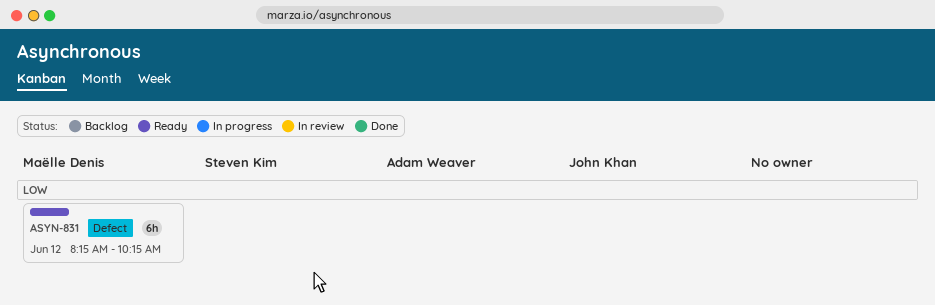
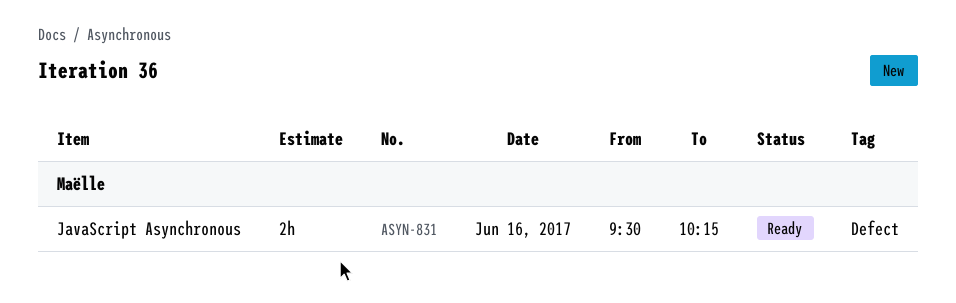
ASYN-831, estimate: 6h -> 2h
ASYN-831, day: Jun 12 -> Jun 16
ASYN-831, begins: 08:15 -> 09:30

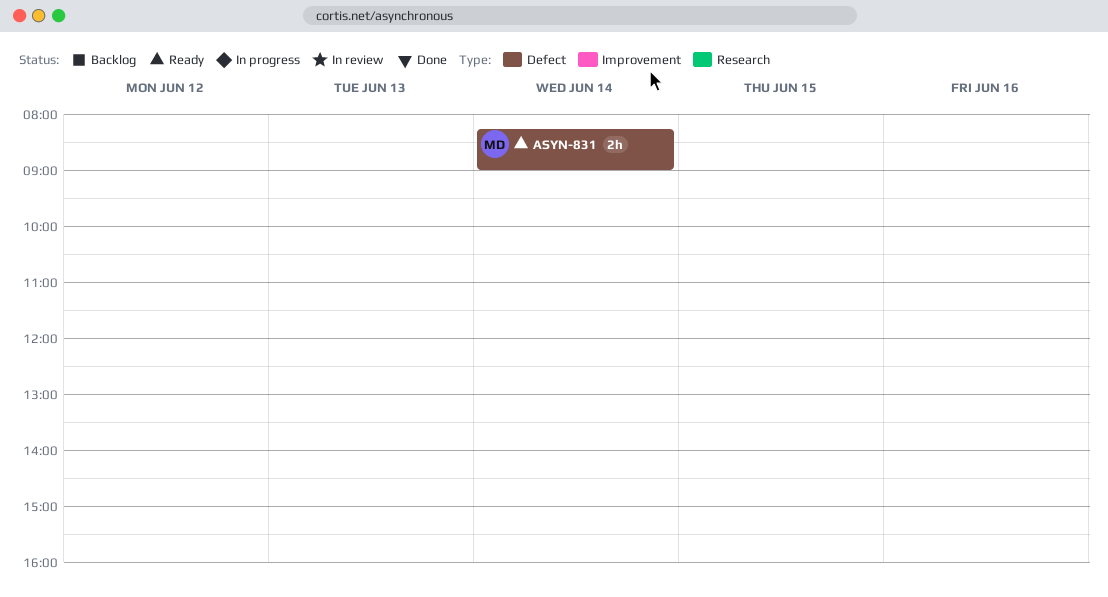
ASYN-831, day: Jun 16 -> Jun 14
ASYN-831, begins: 09:30 -> 08:15
ASYN-831, ends: 10:15 -> 09:00

